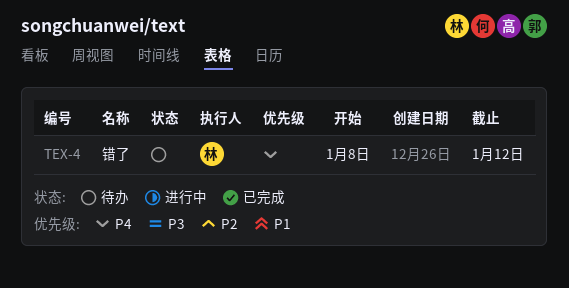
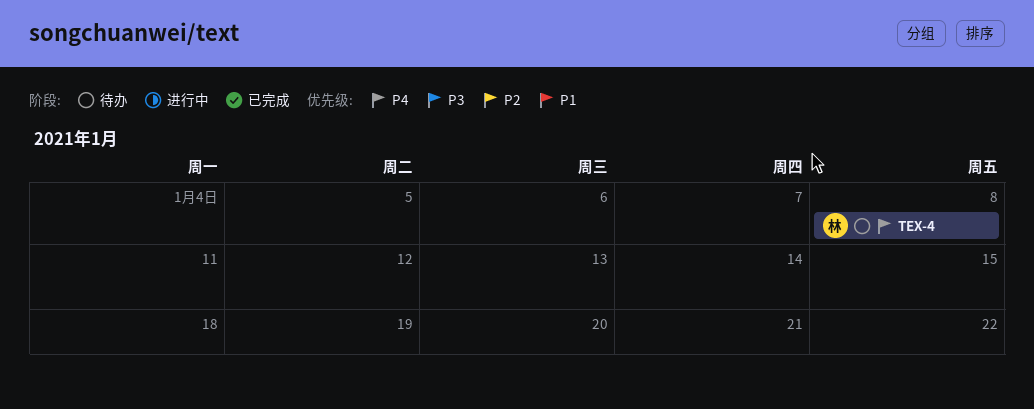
TEX-4, due: Jan 12 -> Jan 8

